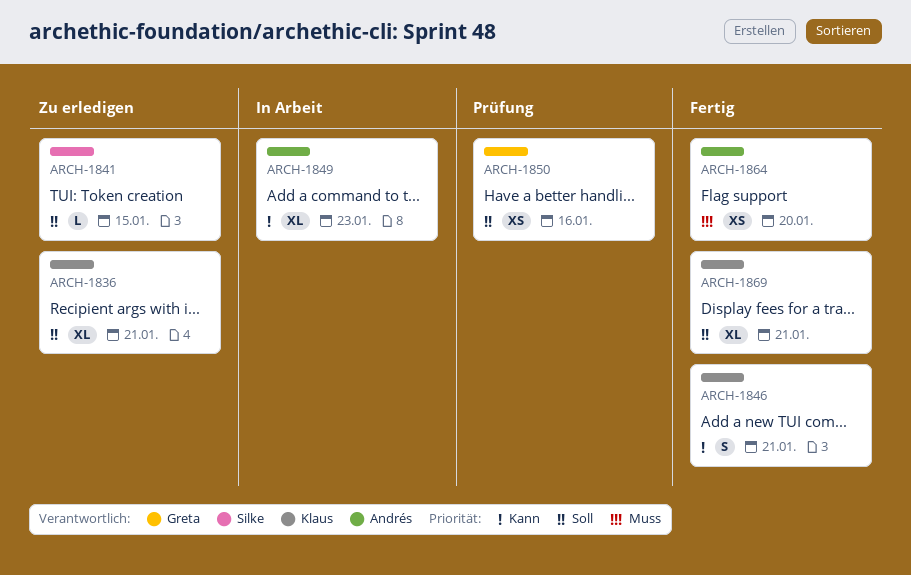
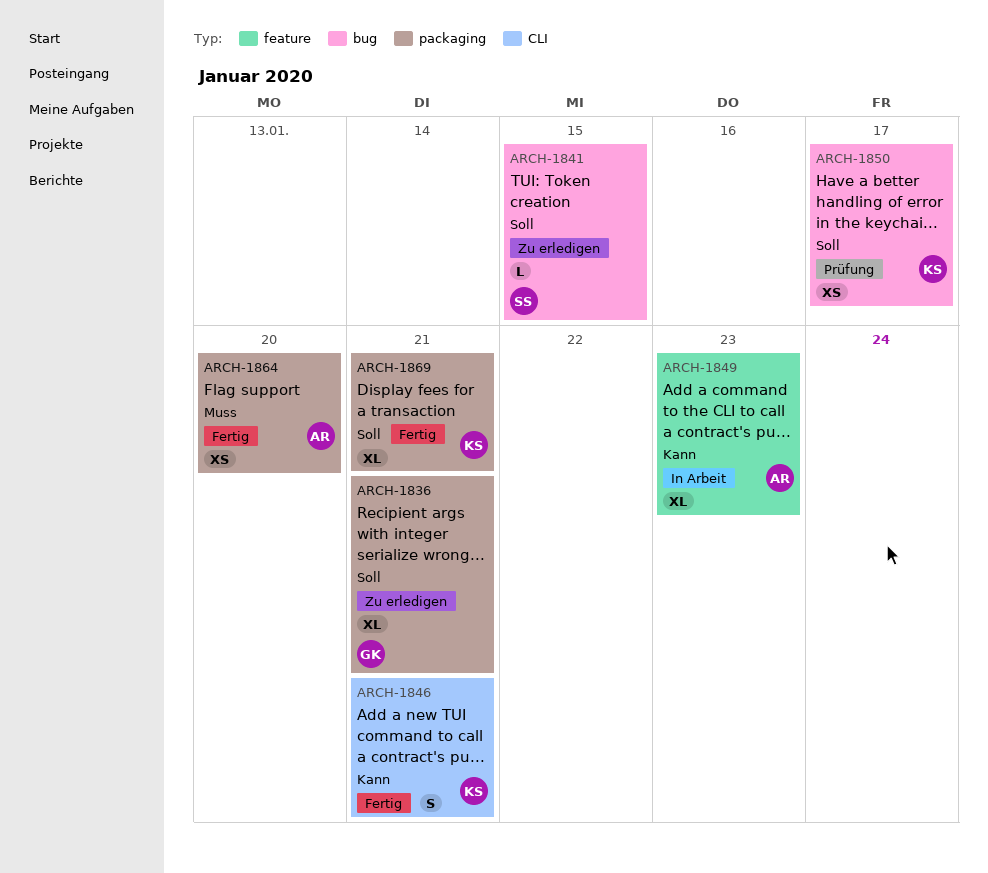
ARCH-1836, owner: Klaus -> Greta
ARCH-1850, owner: Greta -> Klaus
ARCH-1850, due: Jan 16 -> Jan 17

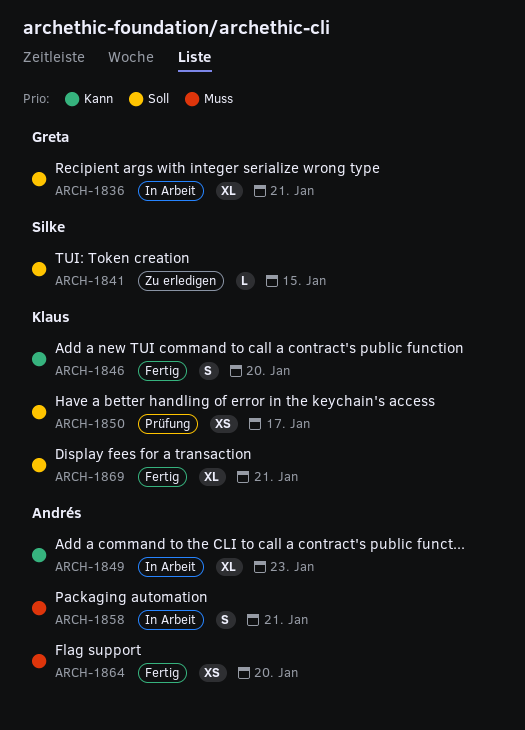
ARCH-1836, status: Zu erledigen -> In Arbeit
ARCH-1846, due: Jan 21 -> Jan 20
ARCH-1858: none -> present

